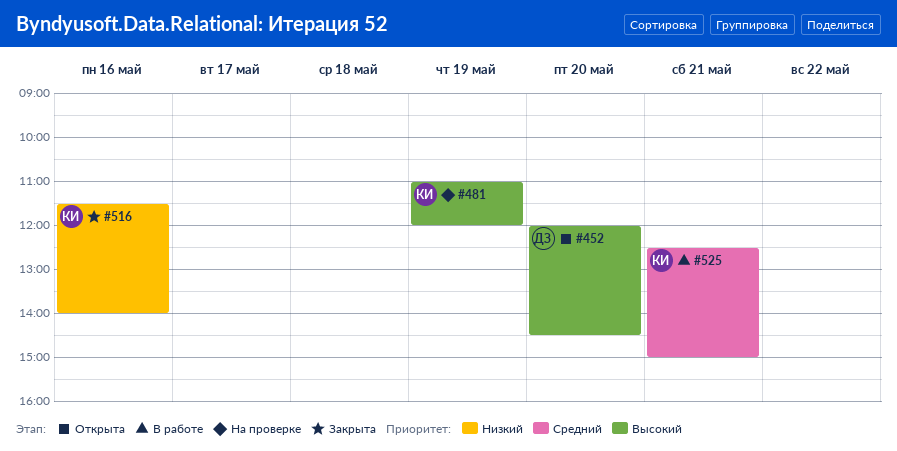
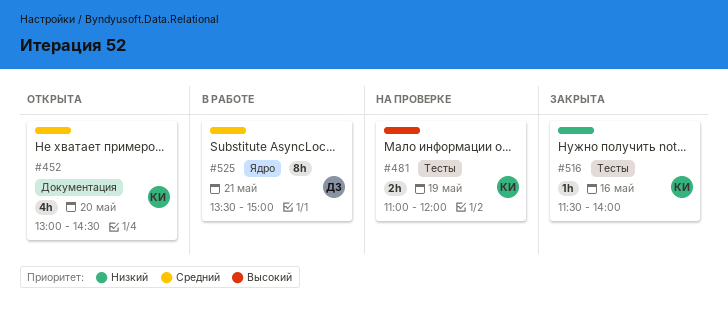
#452, owner: ДЗ -> КИ
#452, priority: Высокий -> Средний
#452, begins: 12:00 -> 13:00
#525, owner: КИ -> ДЗ
#525, begins: 12:30 -> 13:30

